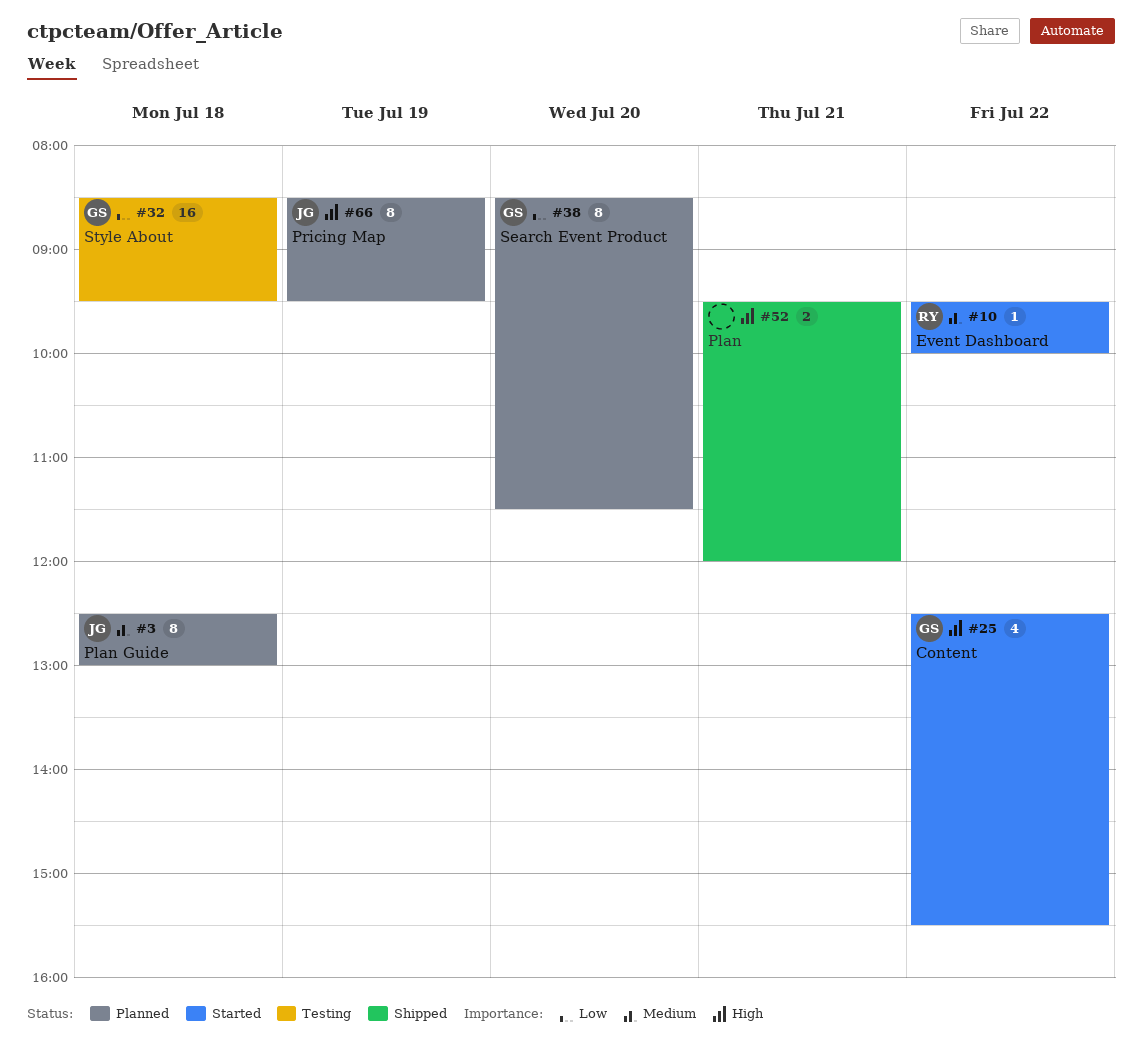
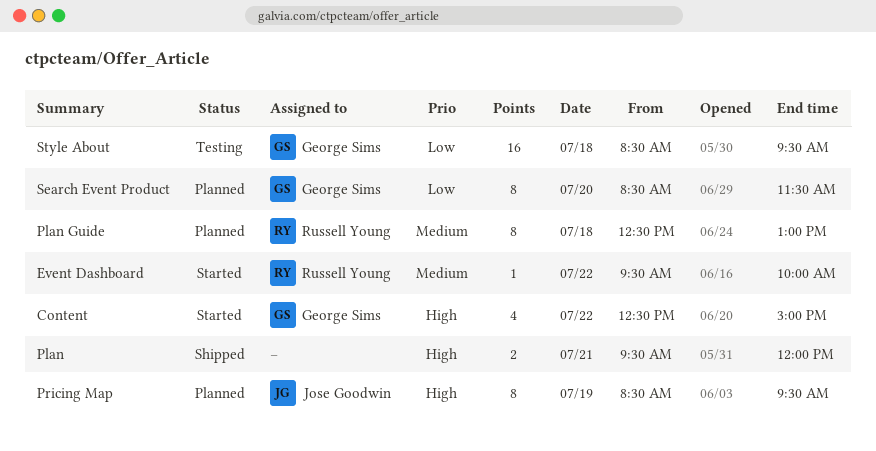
Content, ends: 15:30 -> 15:00
Plan Guide, owner: Jose Goodwin -> Russell Young

